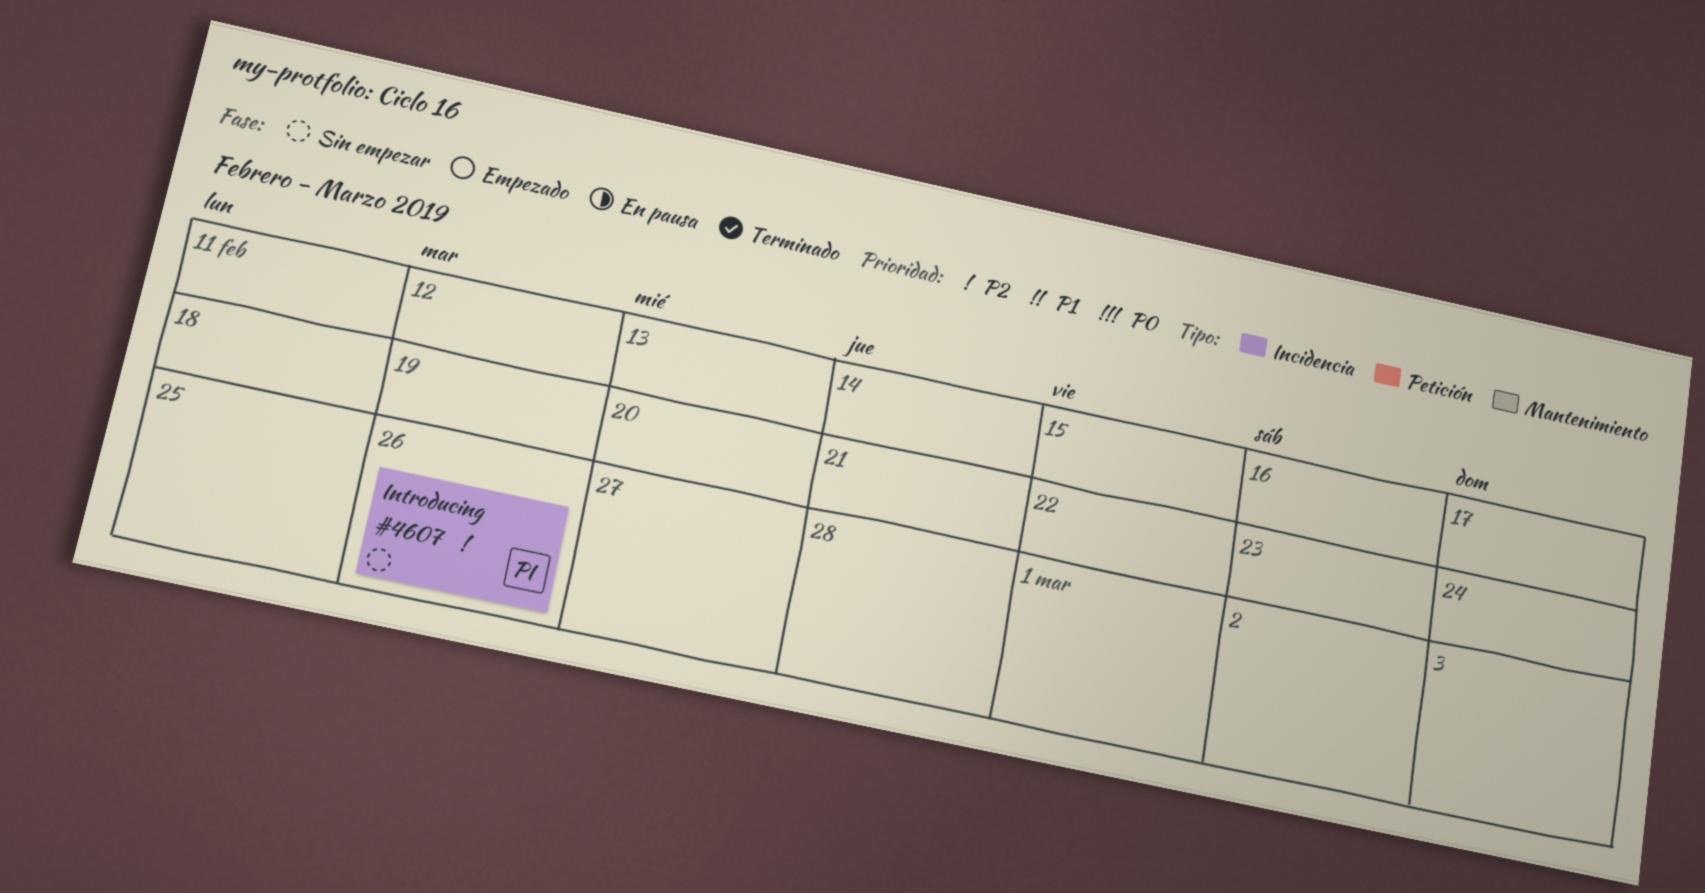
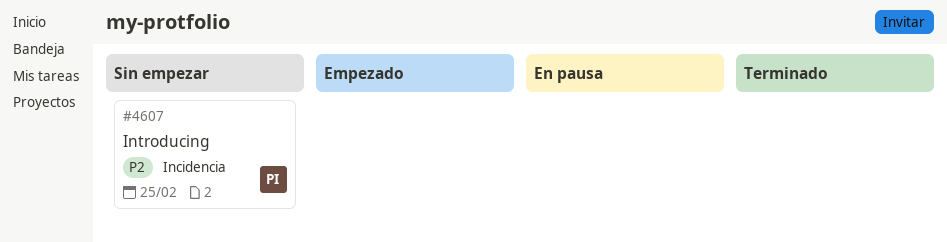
#4607, due: Feb 26 -> Feb 25

